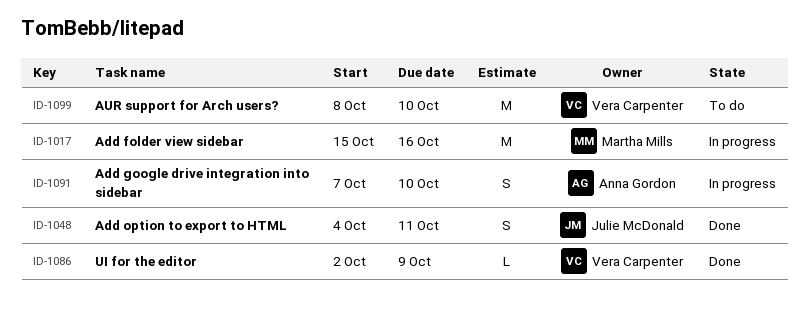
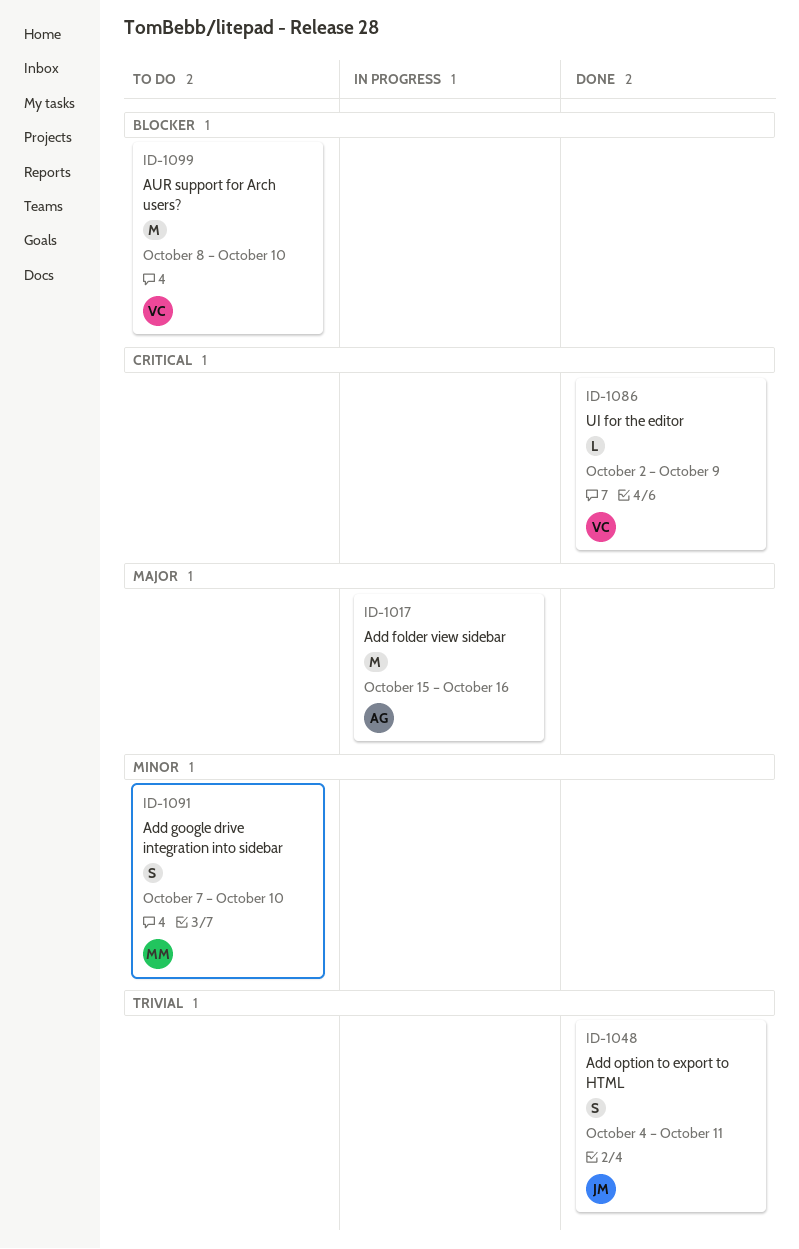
ID-1017, owner: Martha Mills -> Anna Gordon
ID-1091, status: In progress -> To do
ID-1091, owner: Anna Gordon -> Martha Mills

